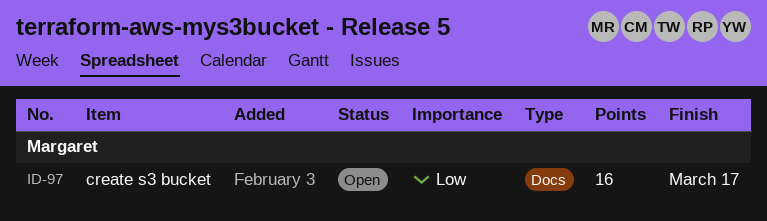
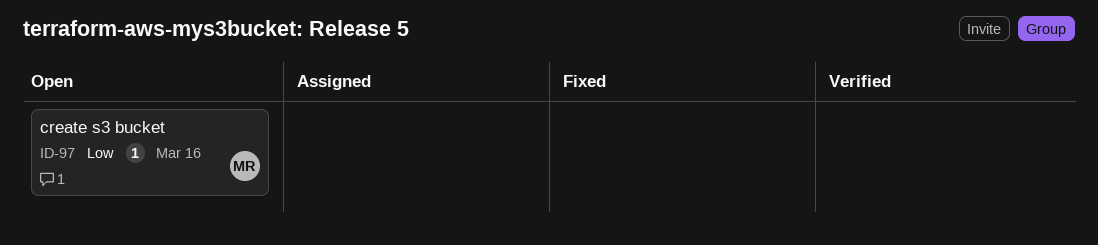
ID-97, estimate: 16 -> 1
ID-97, due: Mar 17 -> Mar 16

